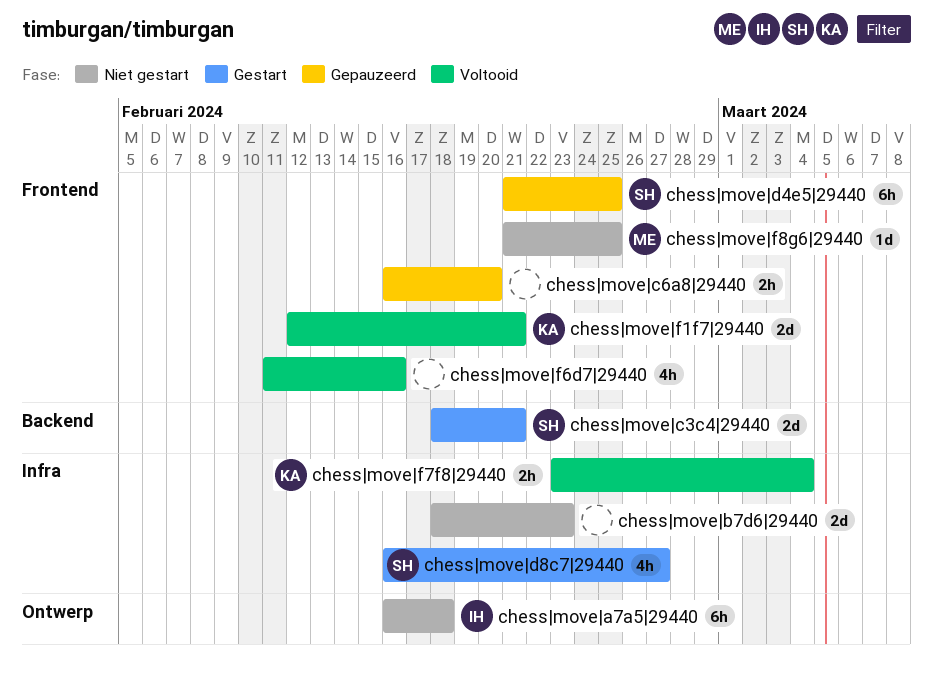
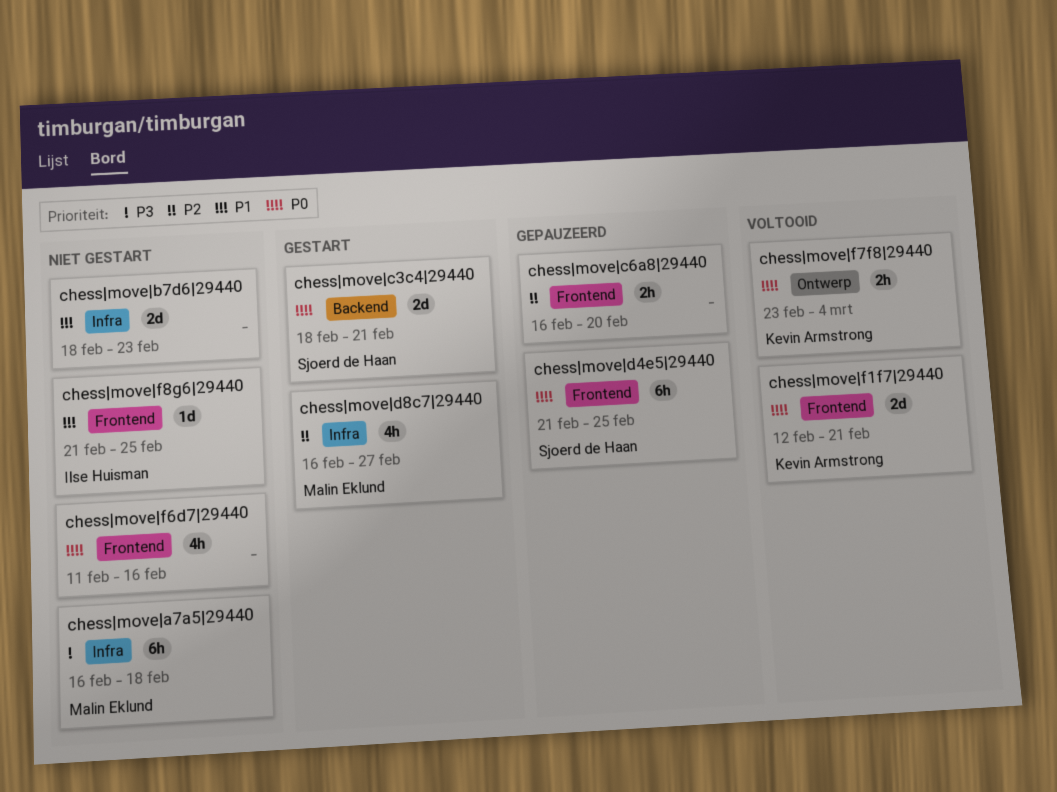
chess|move|a7a5|29440, owner: Ilse Huisman -> Malin Eklund
chess|move|a7a5|29440, label: Ontwerp -> Infra
chess|move|d8c7|29440, owner: Sjoerd de Haan -> Malin Eklund
chess|move|f6d7|29440, status: Voltooid -> Niet gestart
chess|move|f7f8|29440, label: Infra -> Ontwerp
chess|move|f8g6|29440, owner: Malin Eklund -> Ilse Huisman

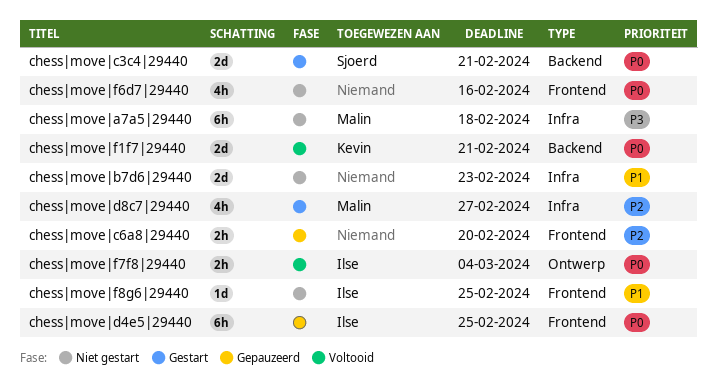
chess|move|d4e5|29440, owner: Sjoerd de Haan -> Ilse Huisman
chess|move|f1f7|29440, label: Frontend -> Backend
chess|move|f7f8|29440, owner: Kevin Armstrong -> Ilse Huisman

